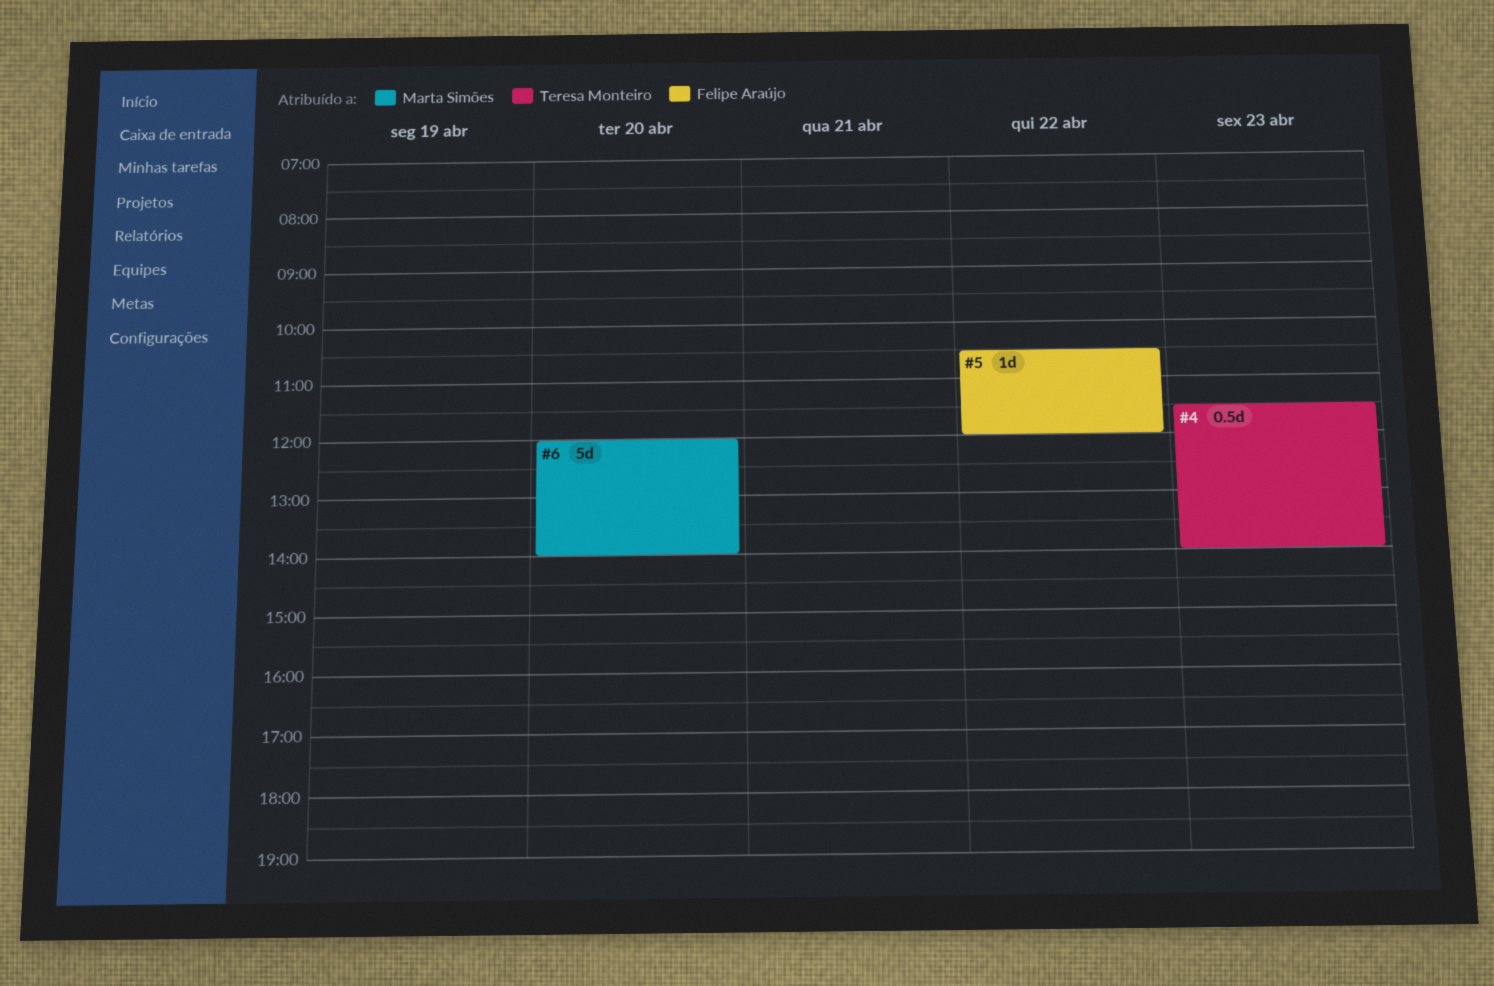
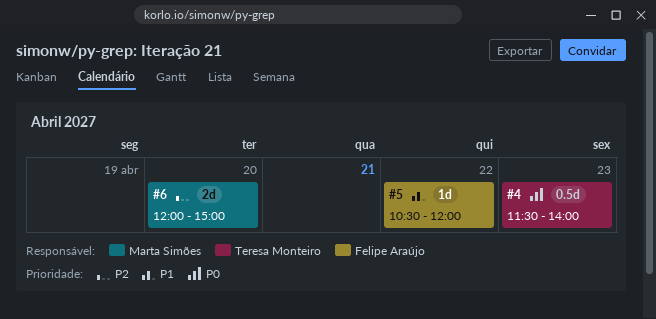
#6, estimate: 5d -> 2d
#6, ends: 14:00 -> 15:00

